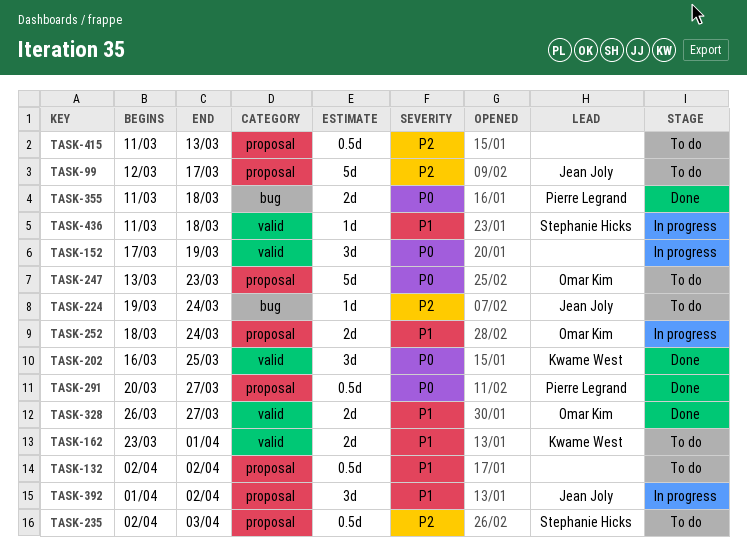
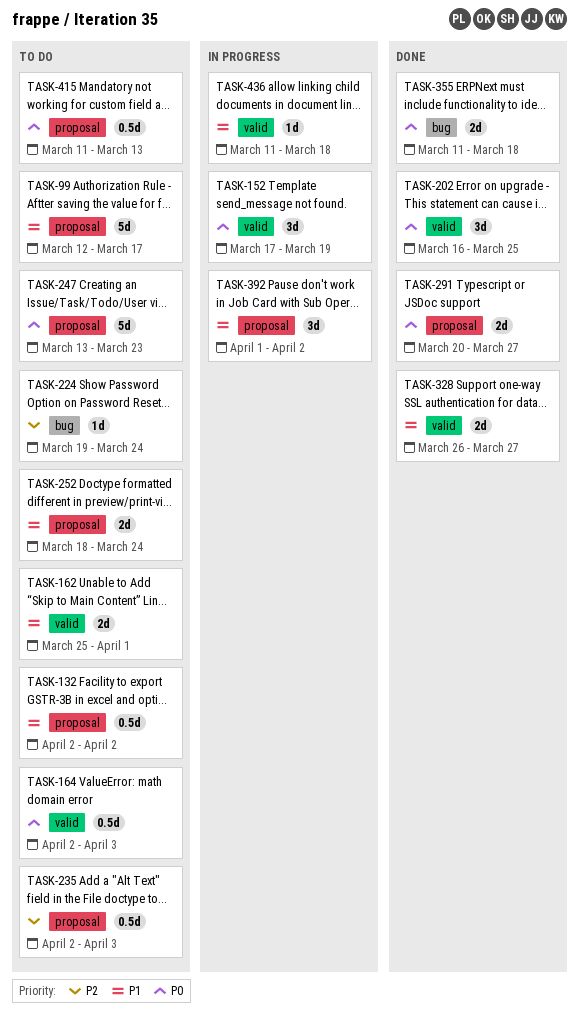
TASK-99, priority: P2 -> P1
TASK-162, start: Mar 23 -> Mar 25
TASK-164: none -> present
TASK-252, status: In progress -> To do
TASK-291, estimate: 0.5d -> 2d
TASK-415, priority: P2 -> P0

